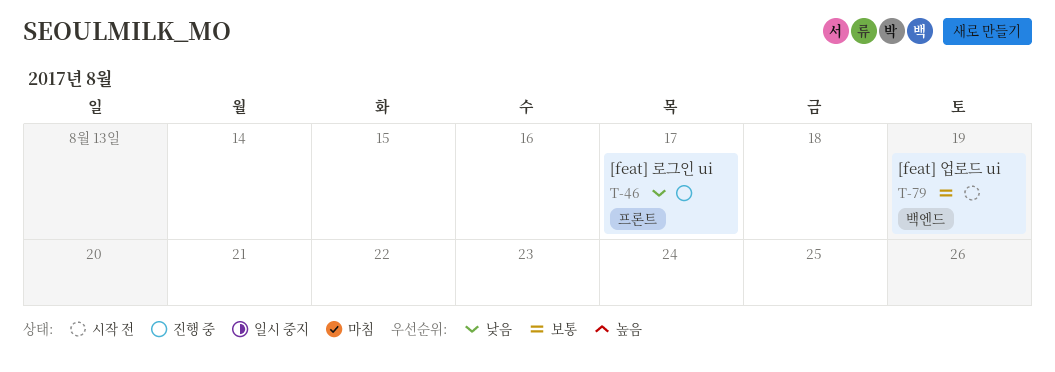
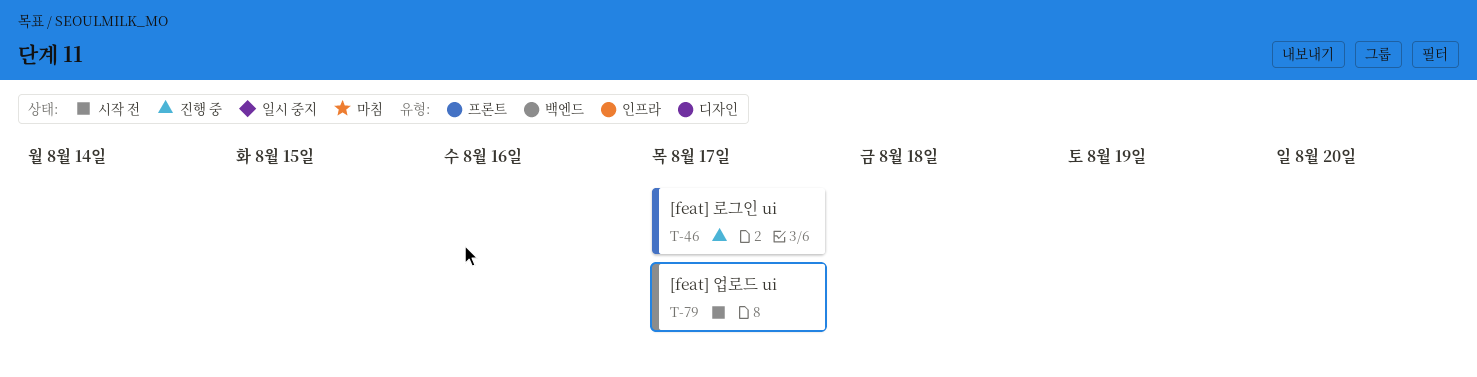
T-79, due: Aug 19 -> Aug 17

